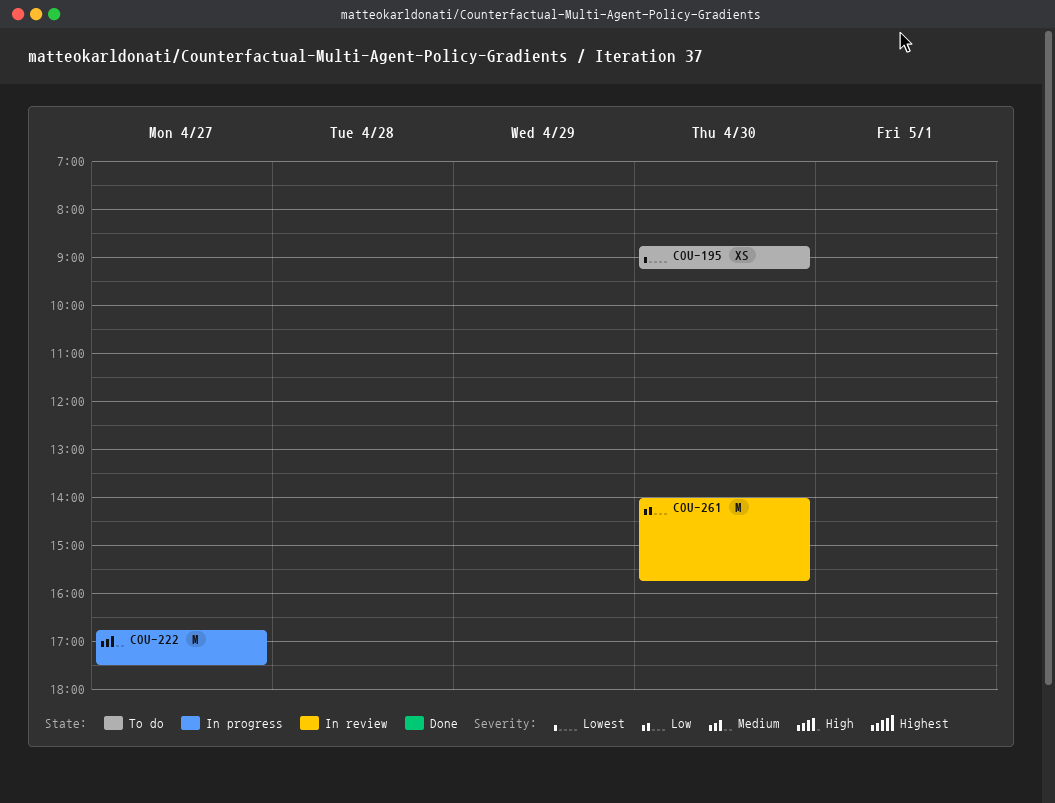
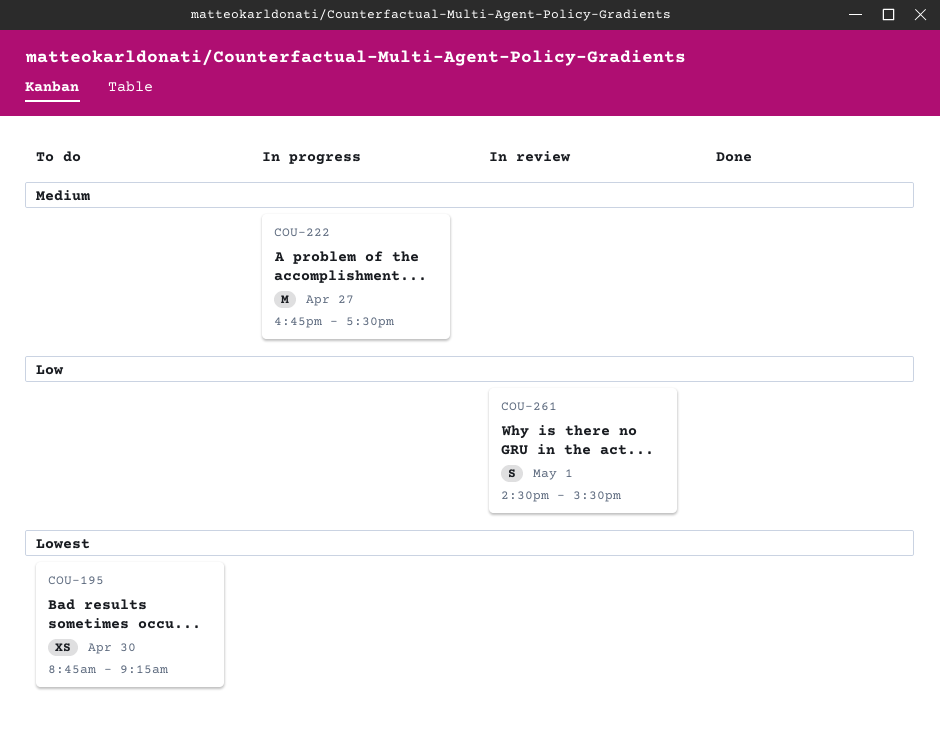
COU-261, estimate: M -> S
COU-261, day: Apr 30 -> May 1
COU-261, begins: 14:00 -> 14:30
COU-261, ends: 15:45 -> 15:30

